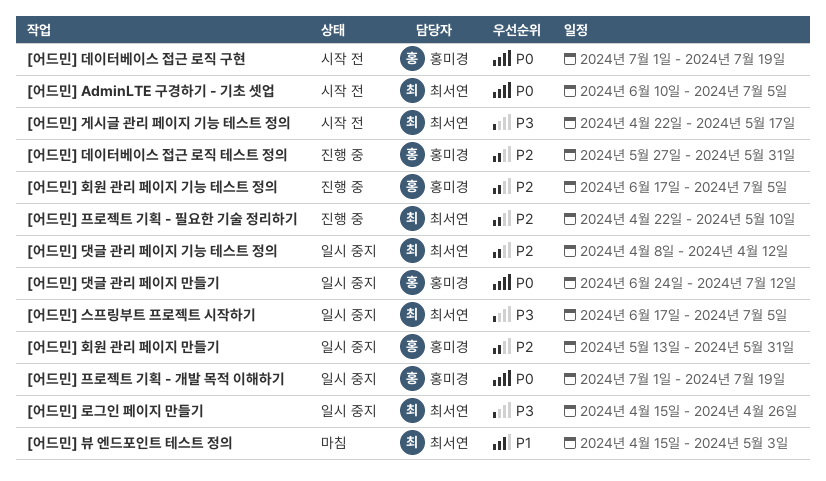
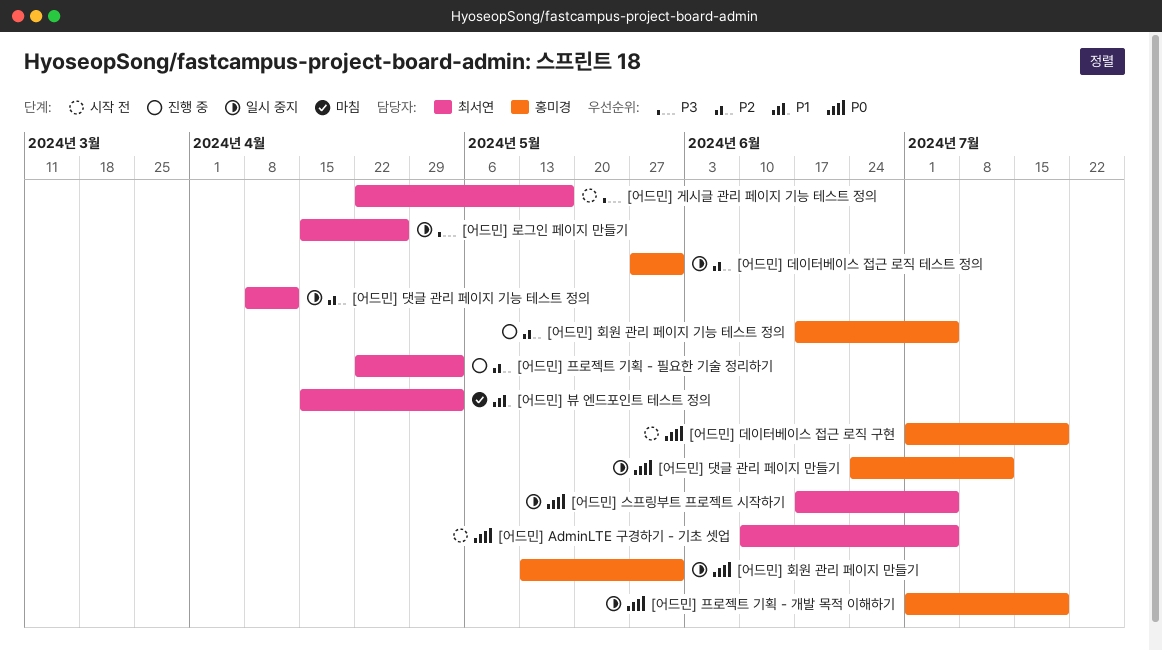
[어드민] 데이터베이스 접근 로직 테스트 정의, status: 진행 중 -> 일시 중지
[어드민] 스프링부트 프로젝트 시작하기, priority: P3 -> P0
[어드민] 프로젝트 기획 - 필요한 기술 정리하기, due: May 10 -> May 3
[어드민] 회원 관리 페이지 만들기, priority: P2 -> P0

